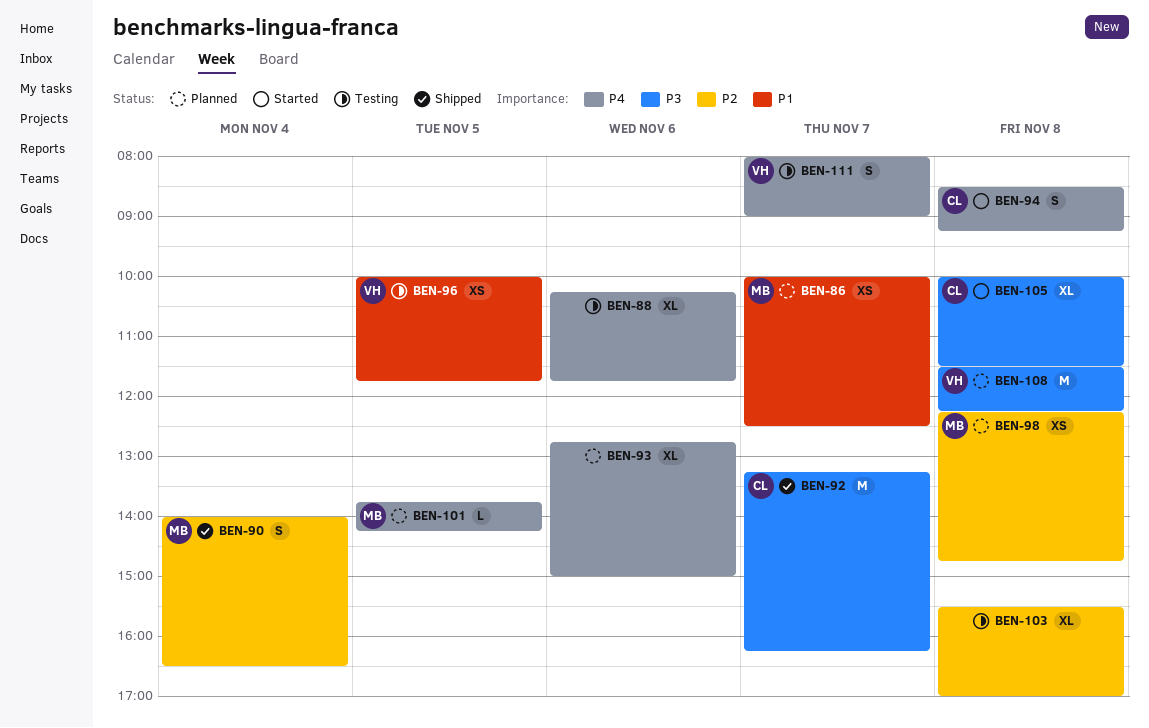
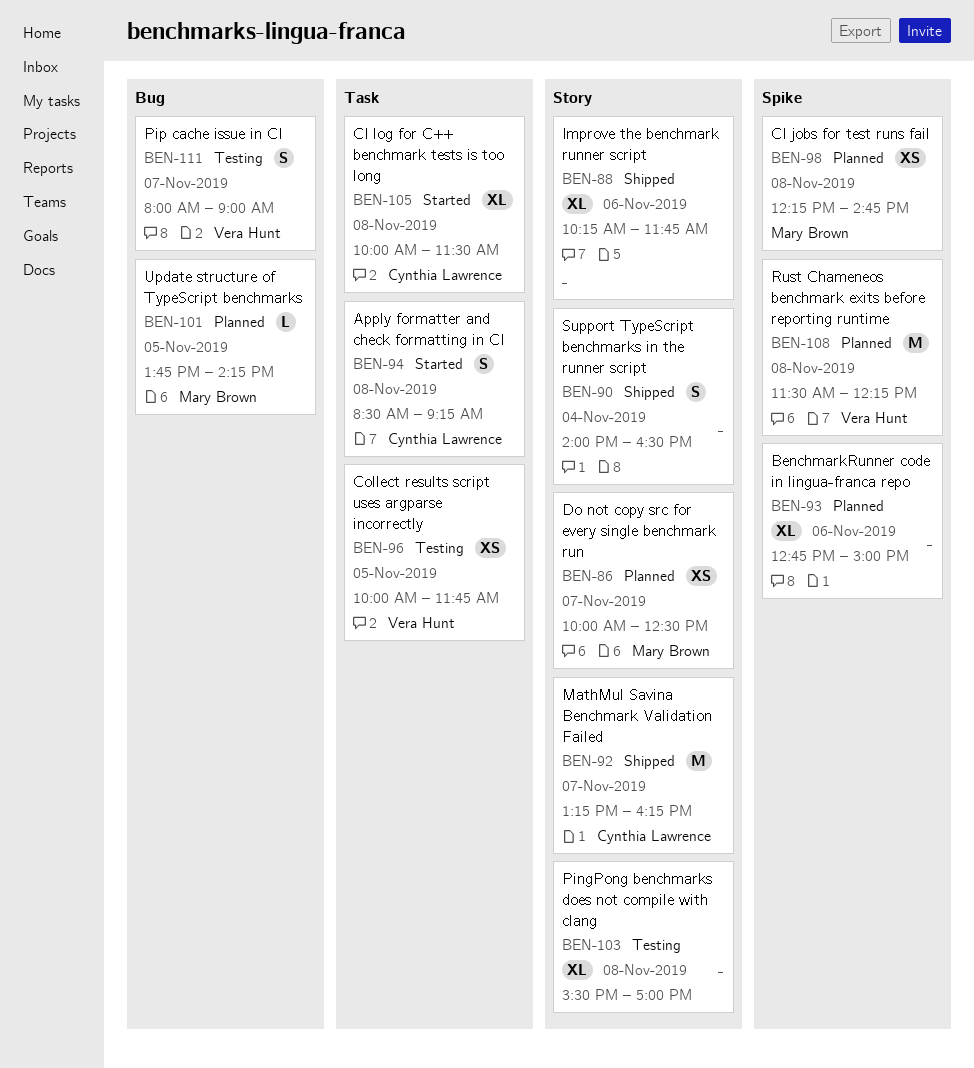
BEN-88, status: Testing -> Shipped
BEN-90, owner: Mary Brown -> none

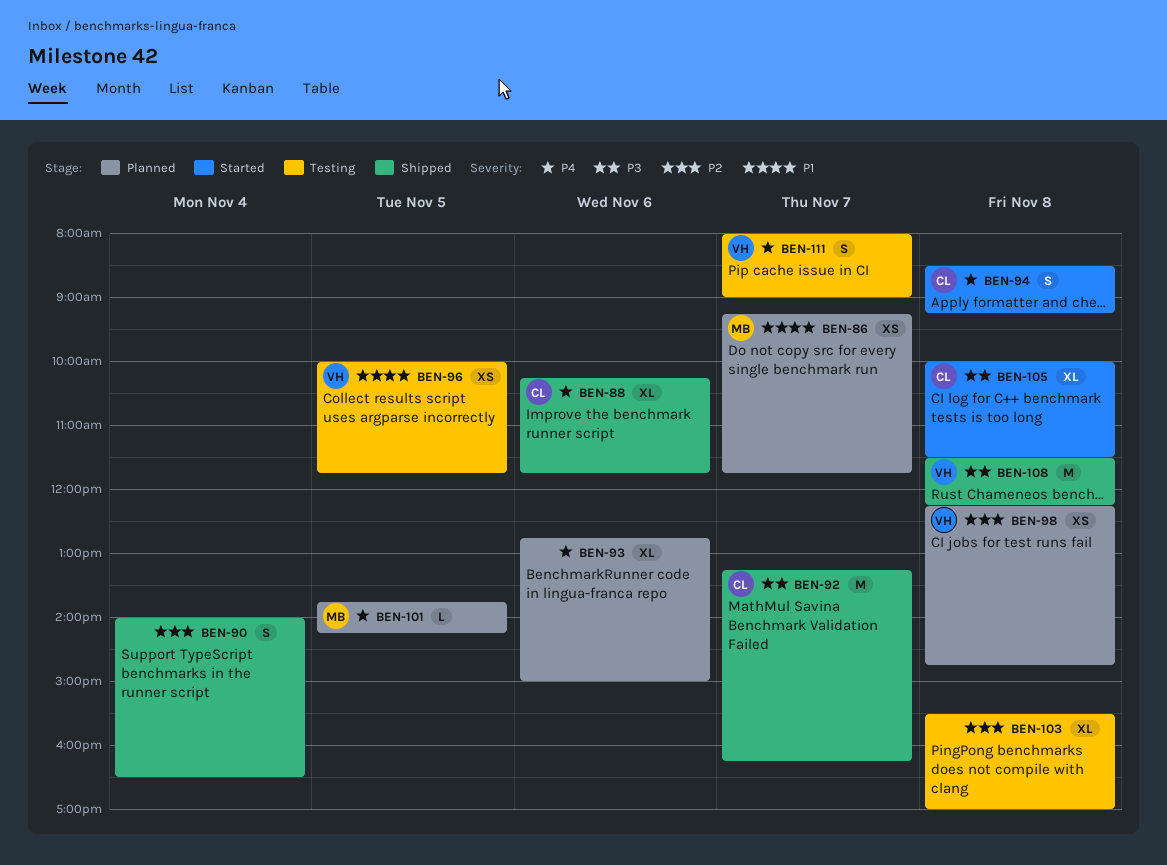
BEN-86, begins: 10:00 -> 09:15
BEN-86, ends: 12:30 -> 11:45
BEN-88, owner: none -> Cynthia Lawrence
BEN-98, owner: Mary Brown -> Vera Hunt
BEN-108, status: Planned -> Shipped

